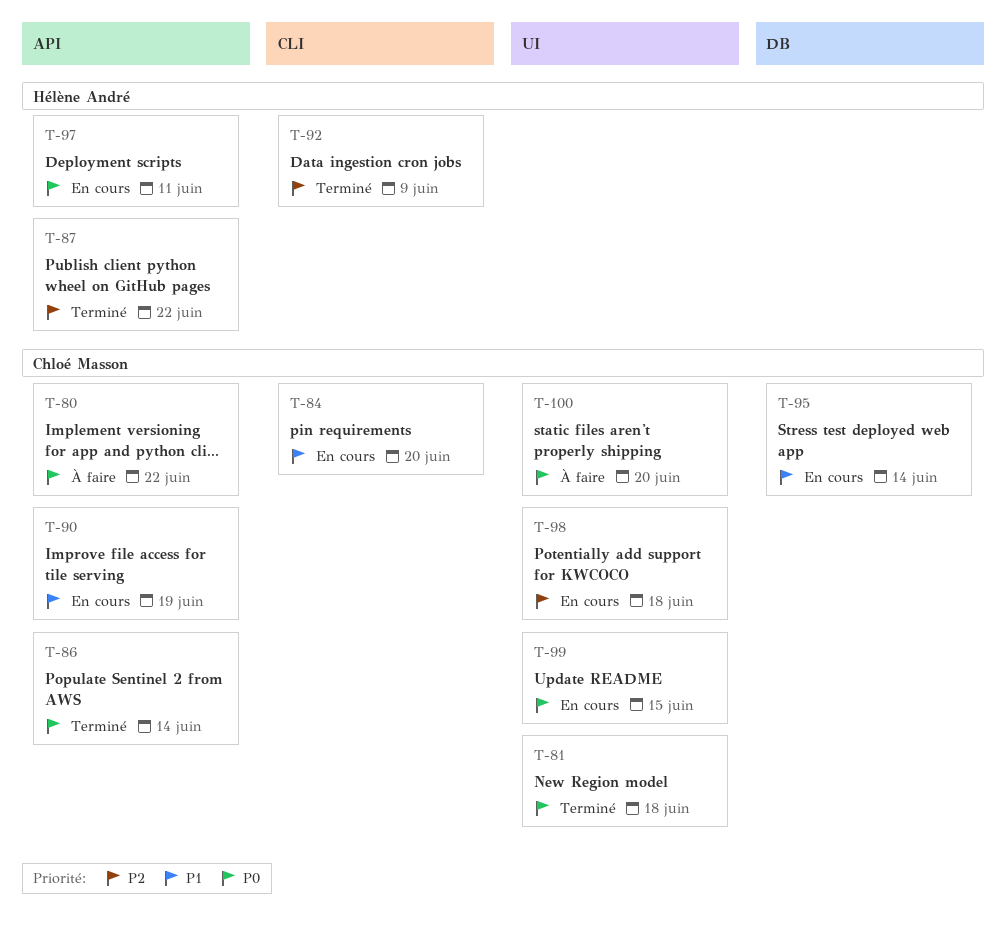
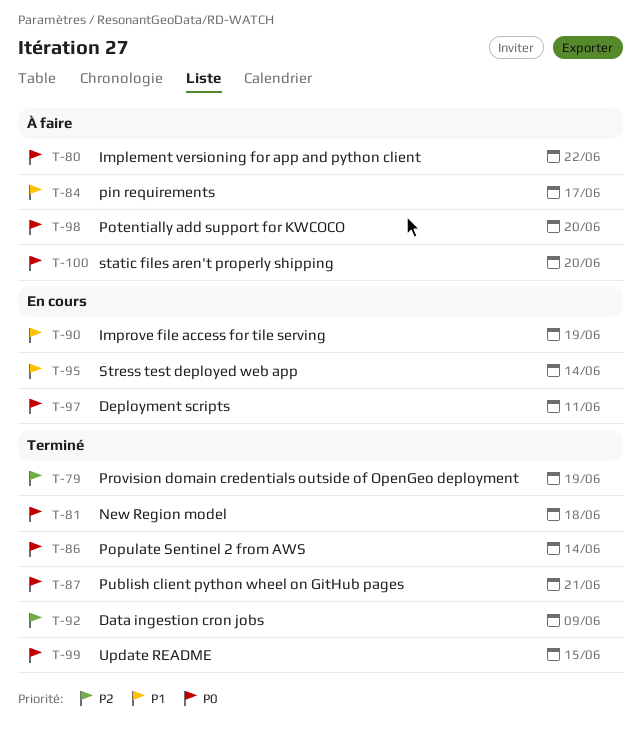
T-79: none -> present
T-84, status: En cours -> À faire
T-84, due: Jun 20 -> Jun 17
T-87, priority: P2 -> P0
T-87, due: Jun 22 -> Jun 21
T-98, status: En cours -> À faire
T-98, priority: P2 -> P0
T-98, due: Jun 18 -> Jun 20
T-99, status: En cours -> Terminé

